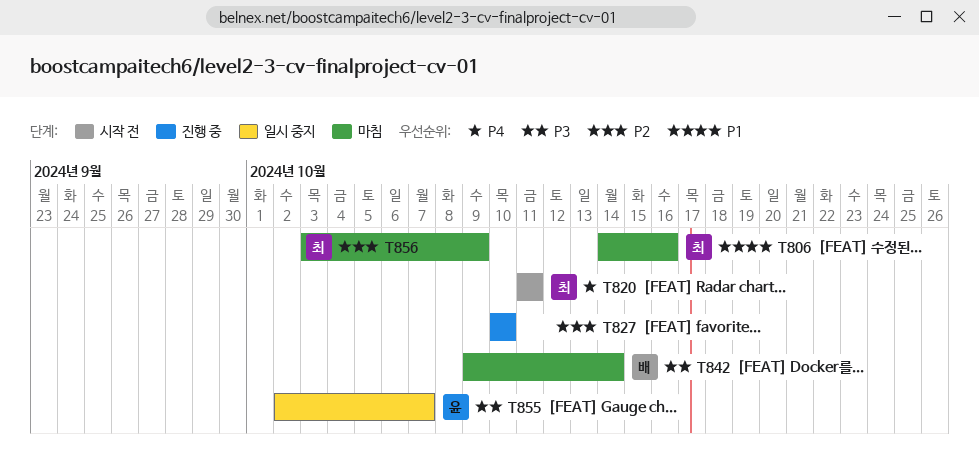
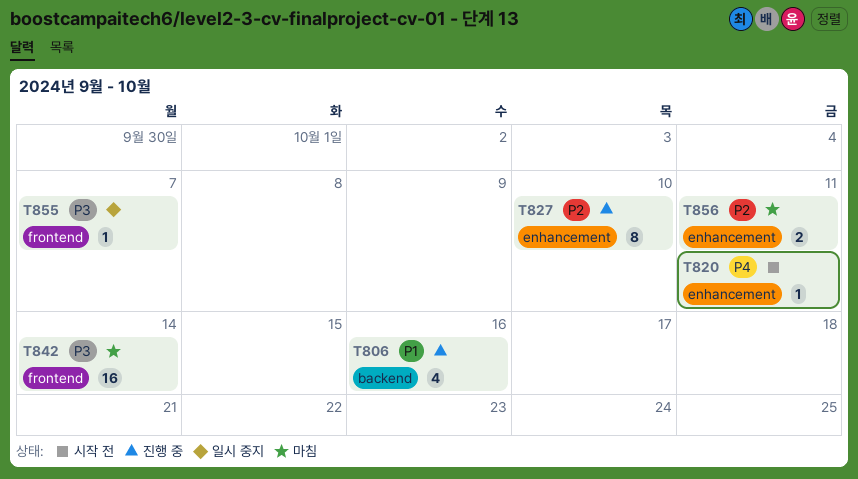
T806, status: 마침 -> 진행 중
T856, due: Oct 9 -> Oct 11

